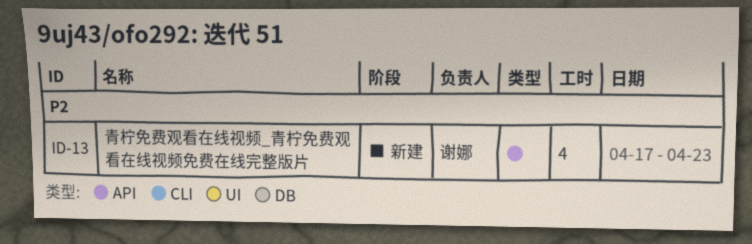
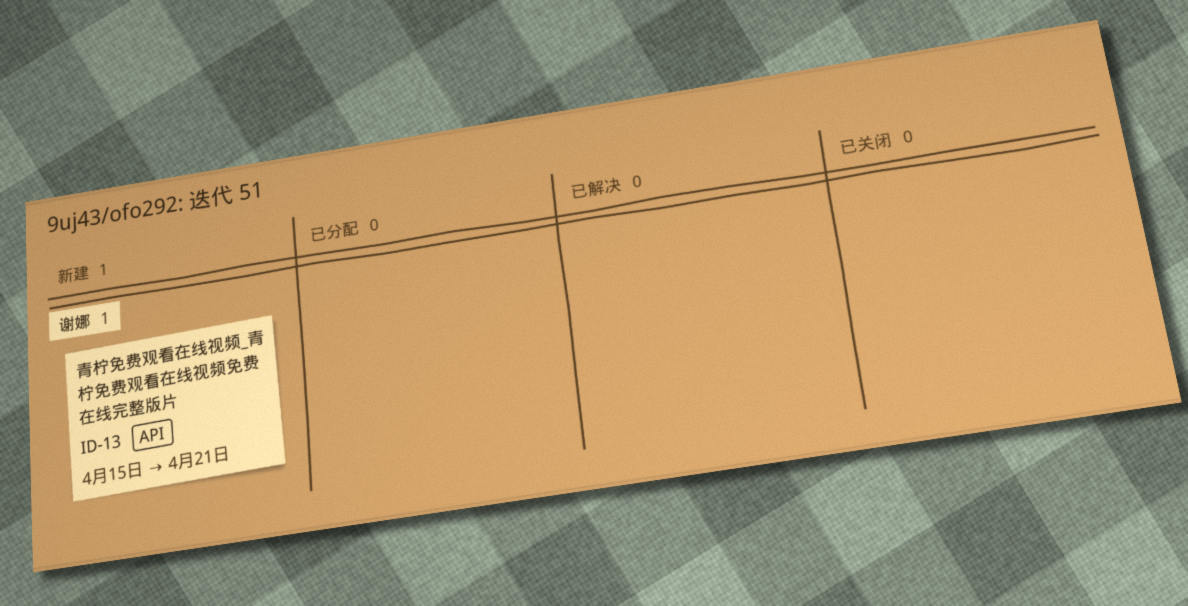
ID-13, start: Apr 17 -> Apr 15
ID-13, due: Apr 23 -> Apr 21

